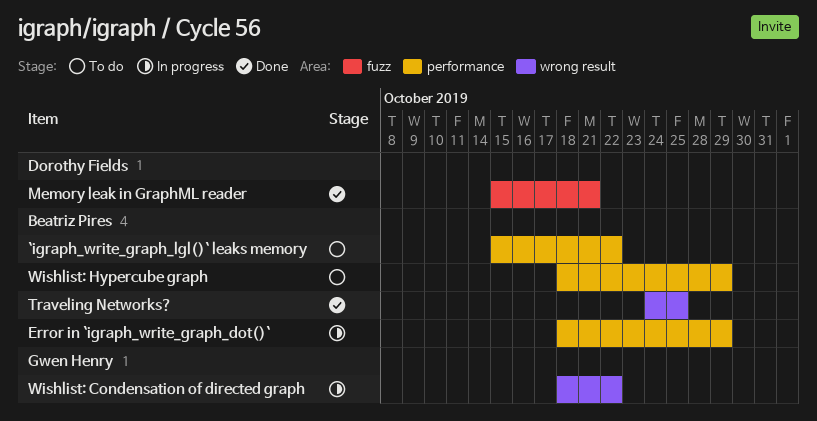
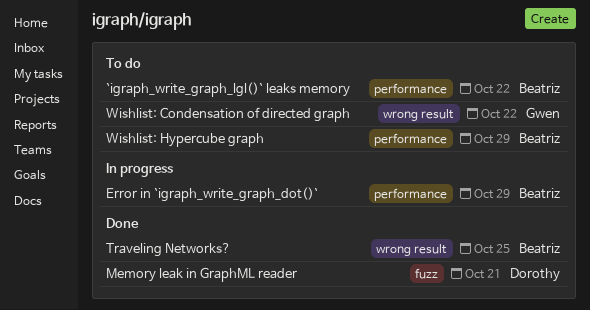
Wishlist: Condensation of directed graph, status: In progress -> To do

